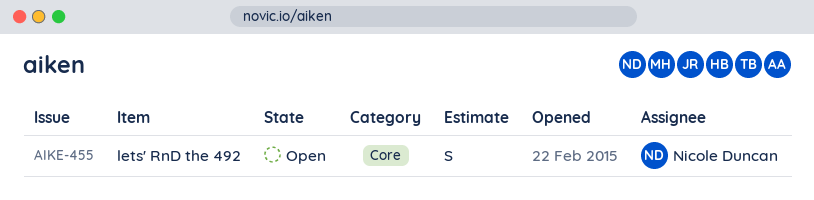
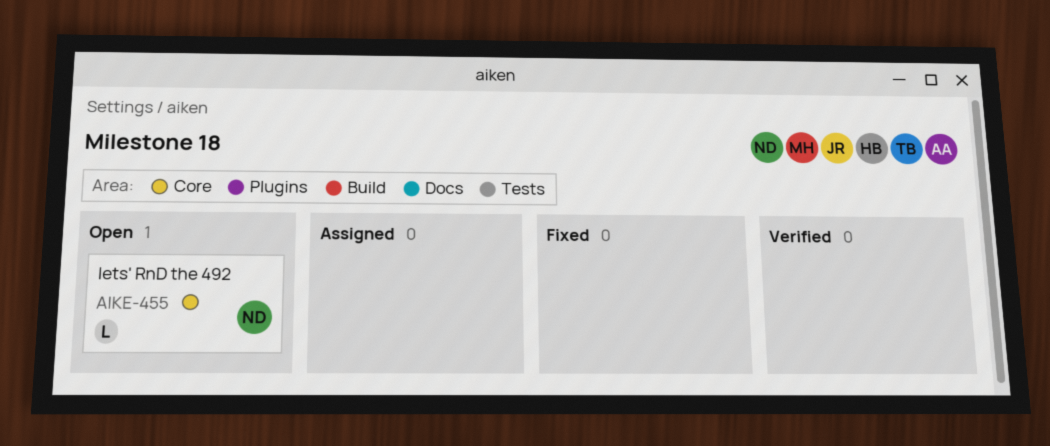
AIKE-455, estimate: S -> L

